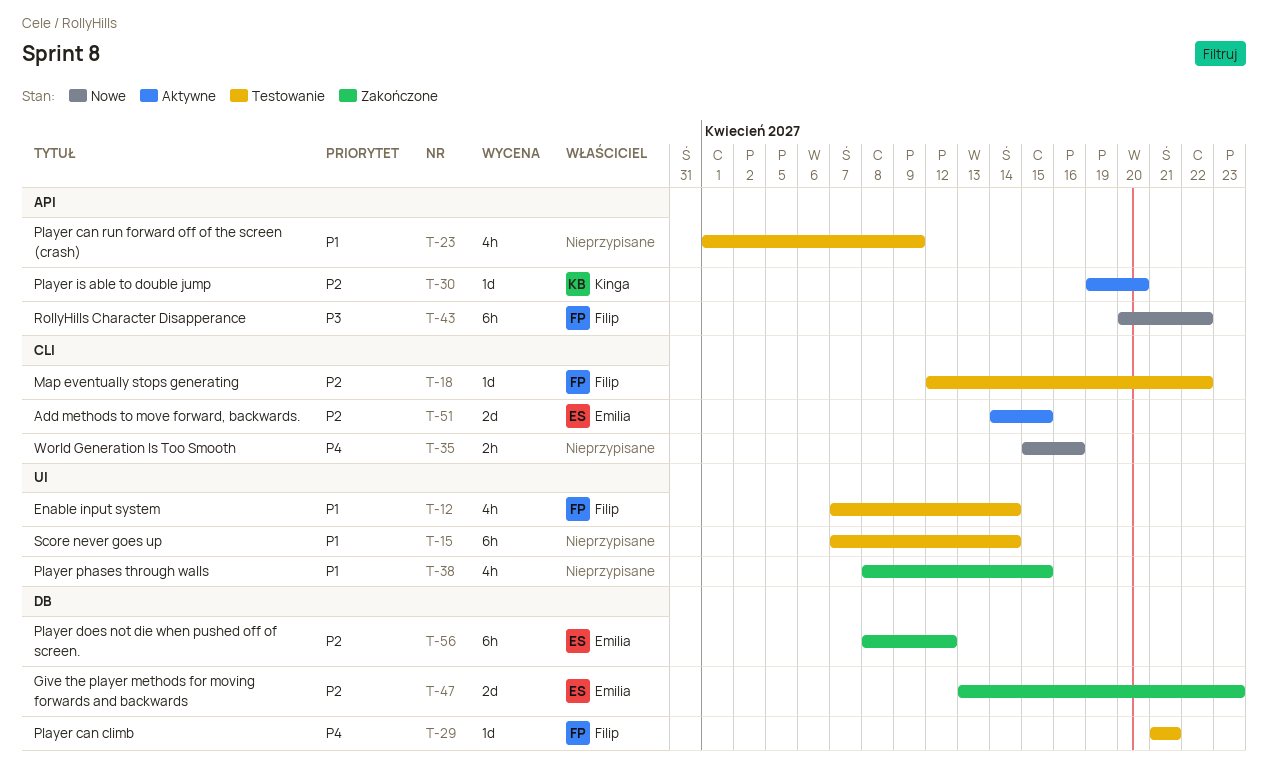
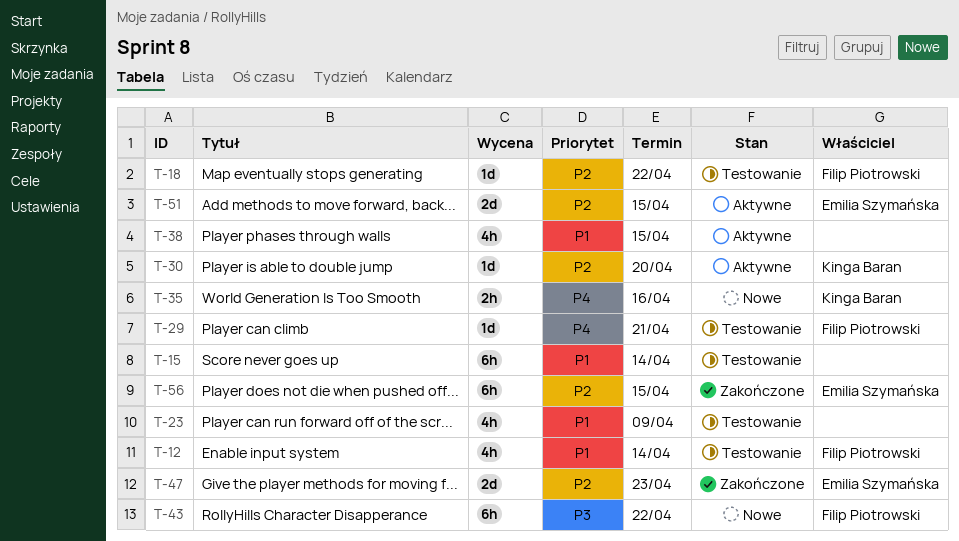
T-35, owner: none -> Kinga Baran
T-38, status: Zakończone -> Aktywne
T-56, due: Apr 12 -> Apr 15

